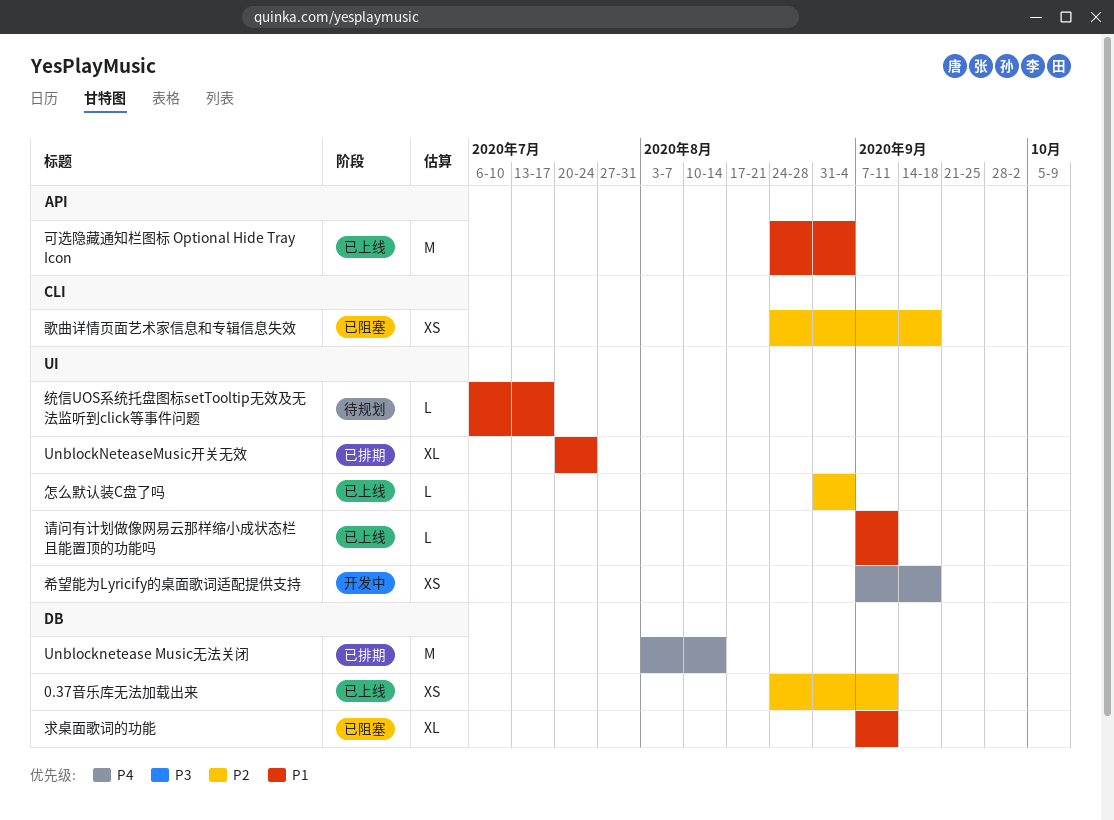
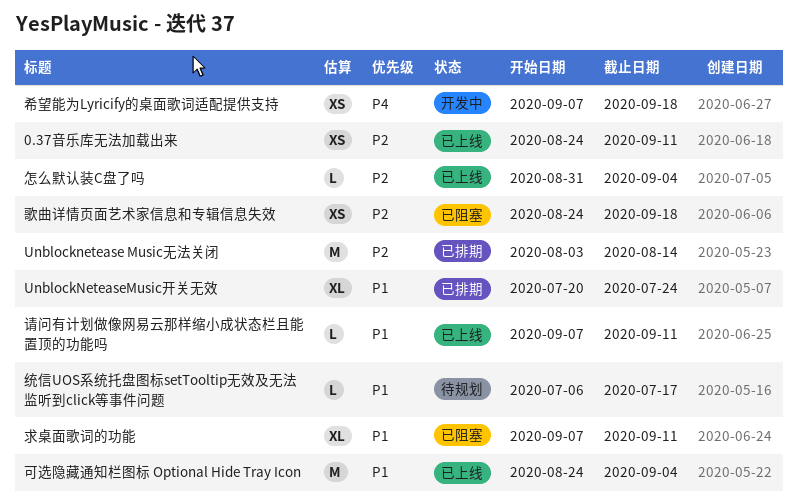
Unblocknetease Music无法关闭, priority: P4 -> P2

